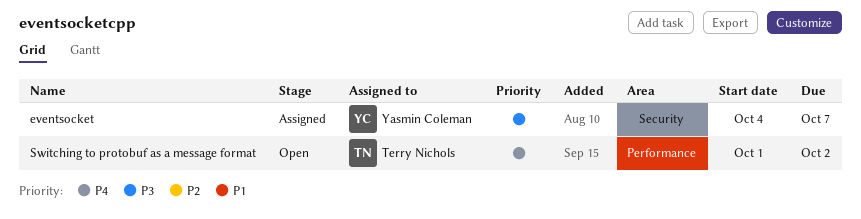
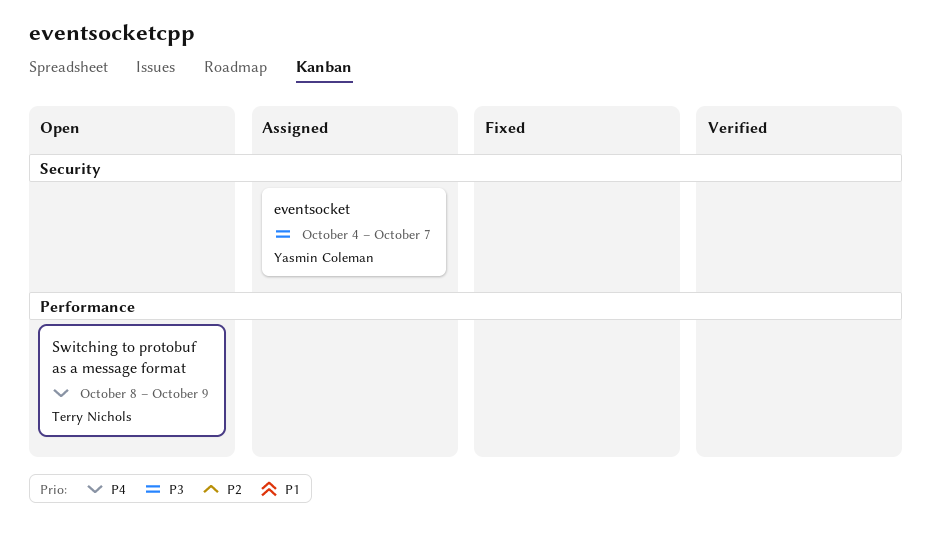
Switching to protobuf as a message format, start: Oct 1 -> Oct 8
Switching to protobuf as a message format, due: Oct 2 -> Oct 9

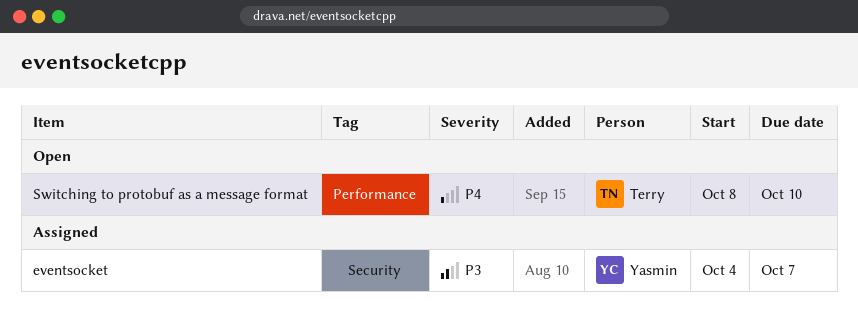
Switching to protobuf as a message format, due: Oct 9 -> Oct 10

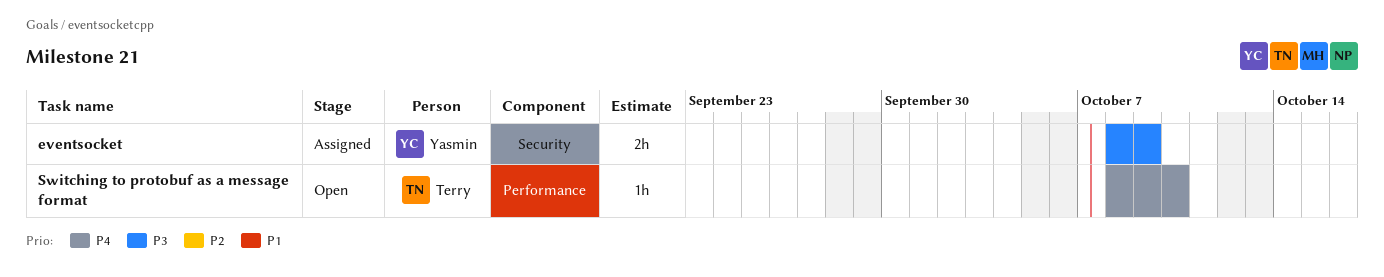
eventsocket, start: Oct 4 -> Oct 8
eventsocket, due: Oct 7 -> Oct 9

